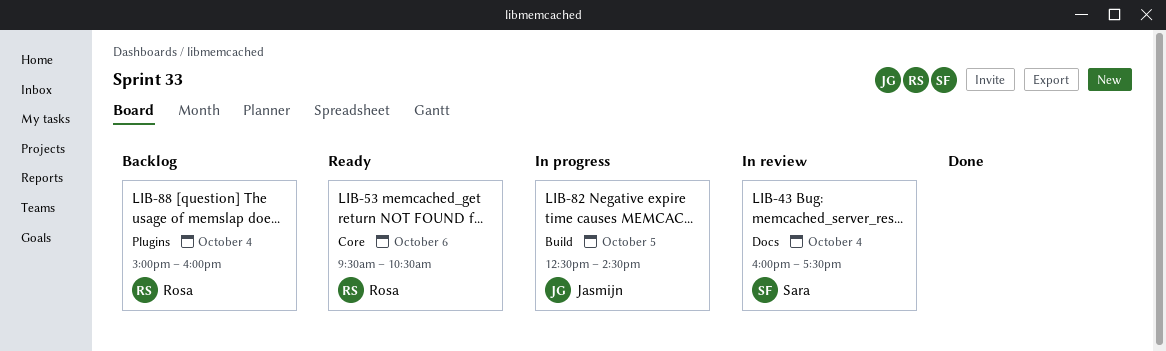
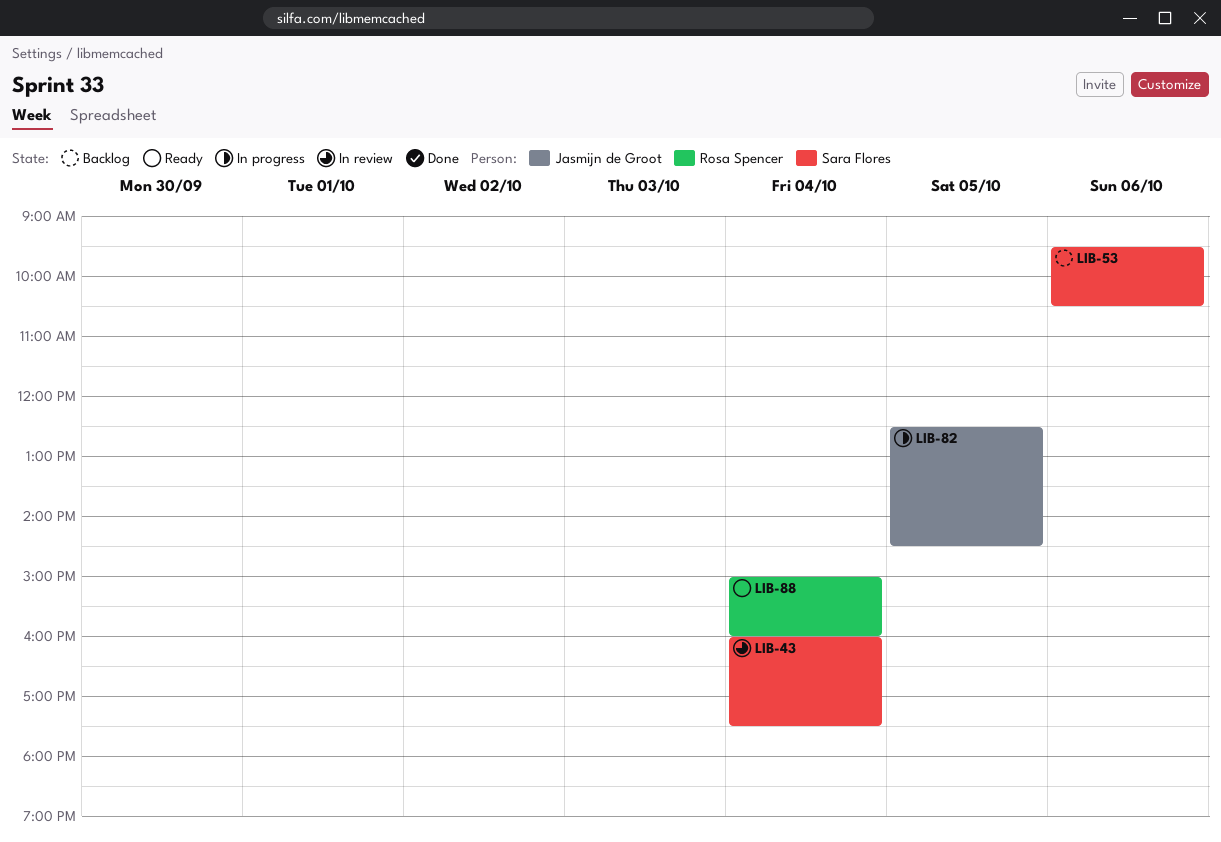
LIB-53, status: Ready -> Backlog
LIB-53, owner: Rosa Spencer -> Sara Flores
LIB-88, status: Backlog -> Ready

